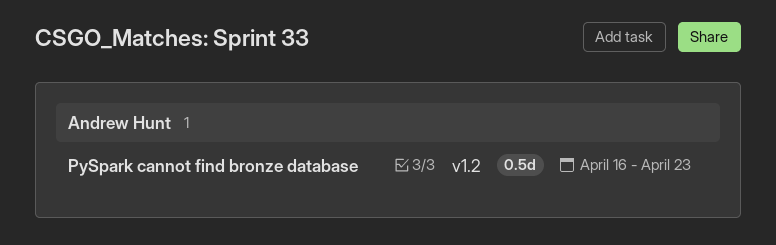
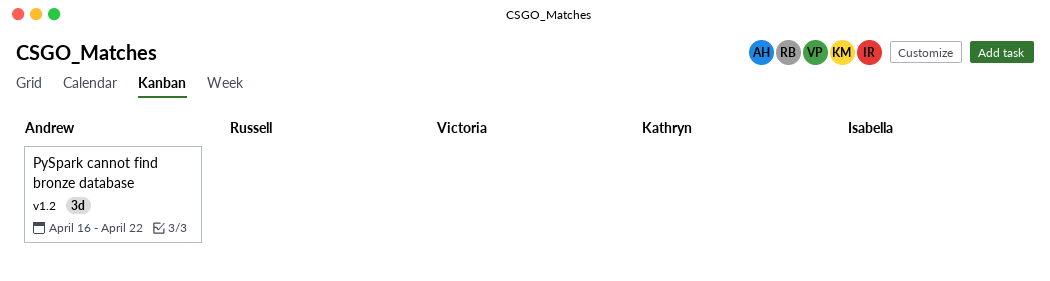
PySpark cannot find bronze database, estimate: 0.5d -> 3d
PySpark cannot find bronze database, due: Apr 23 -> Apr 22

